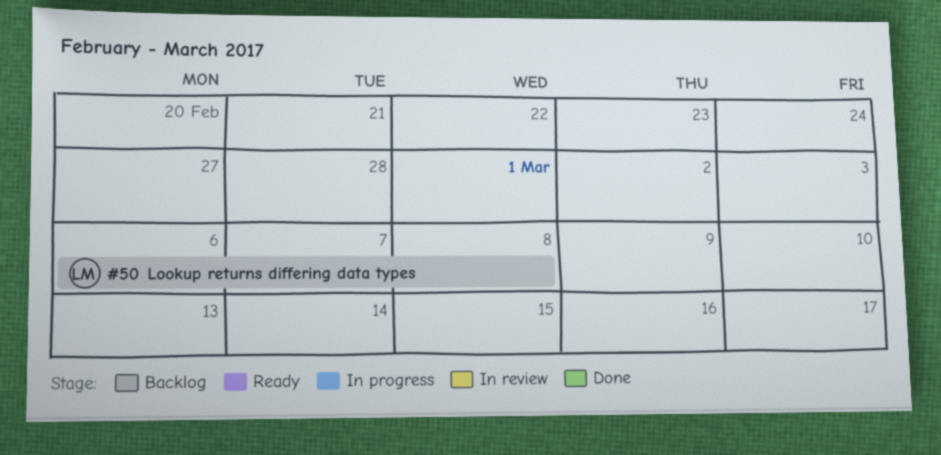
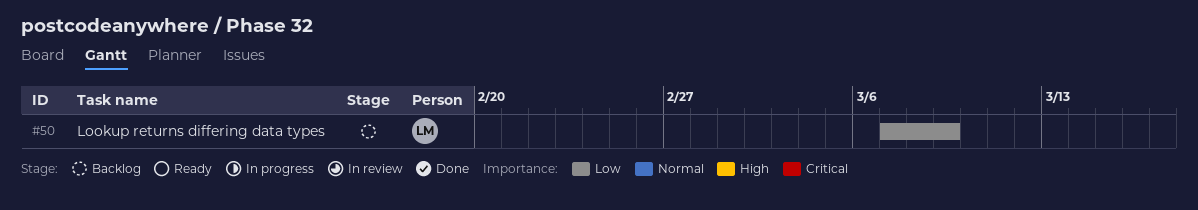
#50, start: Mar 6 -> Mar 7
#50, due: Mar 8 -> Mar 9

